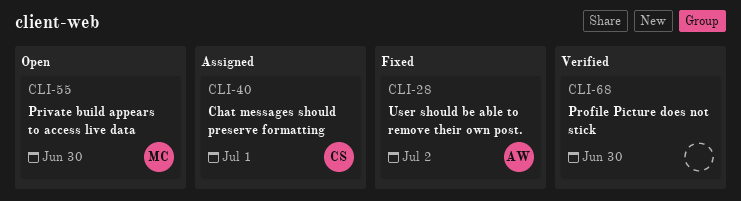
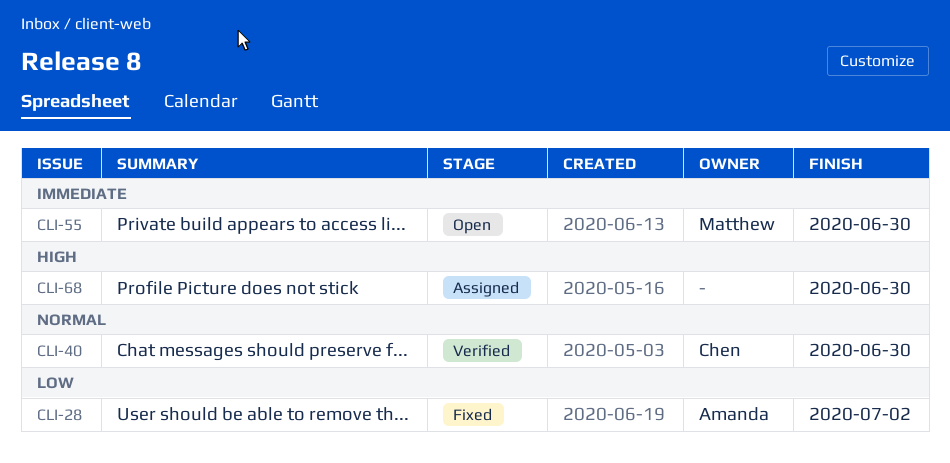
CLI-40, status: Assigned -> Verified
CLI-40, due: Jul 1 -> Jun 30
CLI-68, status: Verified -> Assigned

